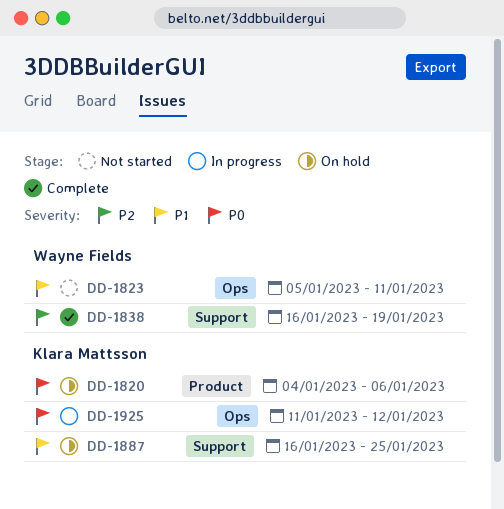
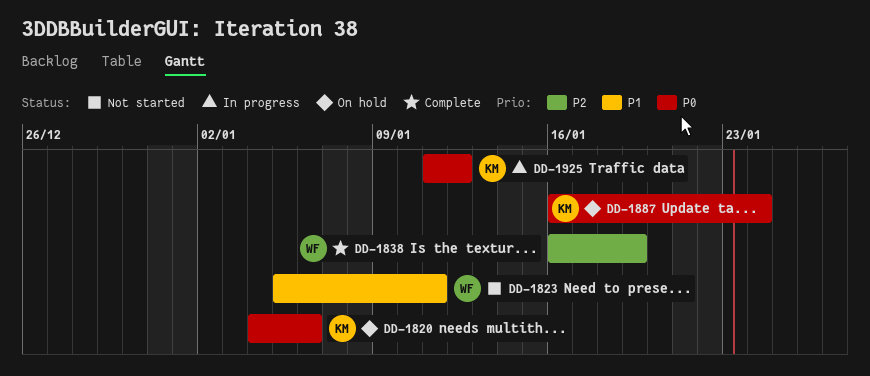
DD-1887, priority: P1 -> P0
DD-1887, due: Jan 25 -> Jan 24

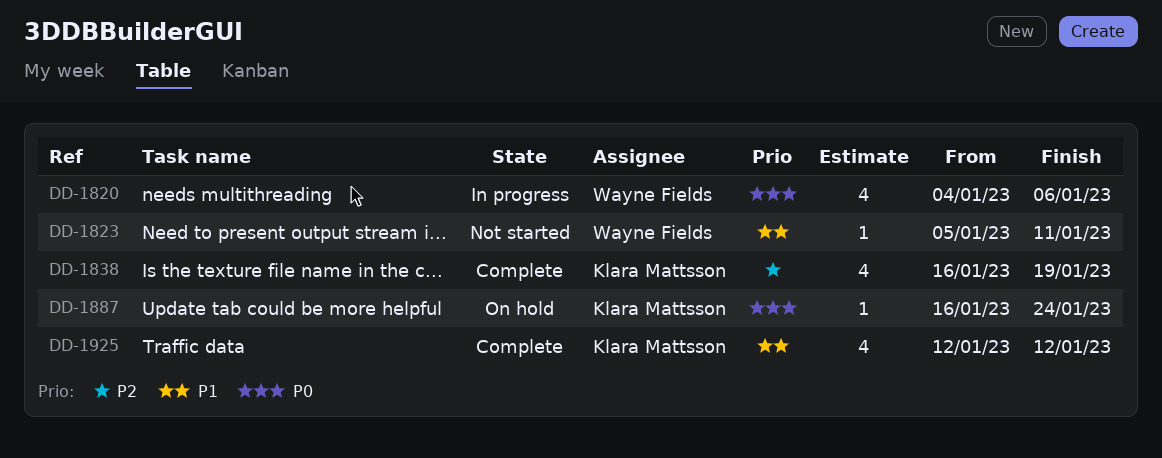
DD-1820, status: On hold -> In progress
DD-1820, owner: Klara Mattsson -> Wayne Fields
DD-1838, owner: Wayne Fields -> Klara Mattsson
DD-1925, status: In progress -> Complete
DD-1925, priority: P0 -> P1
DD-1925, start: Jan 11 -> Jan 12

